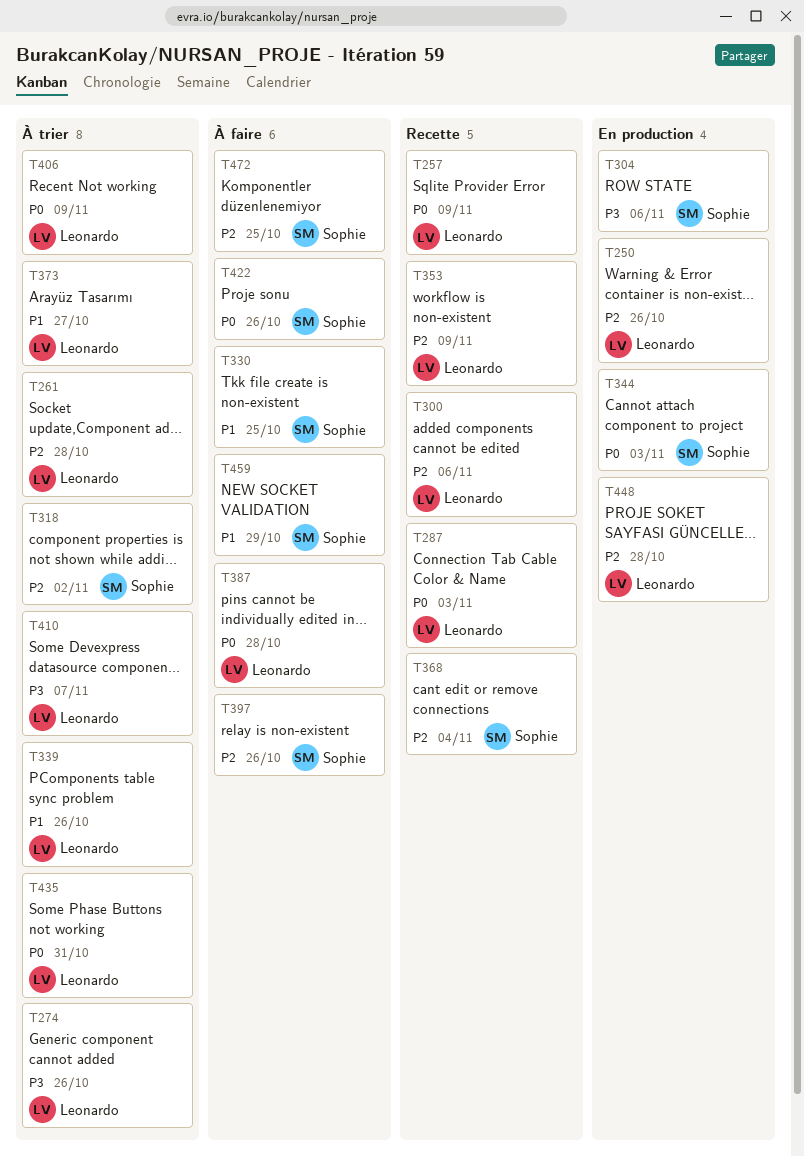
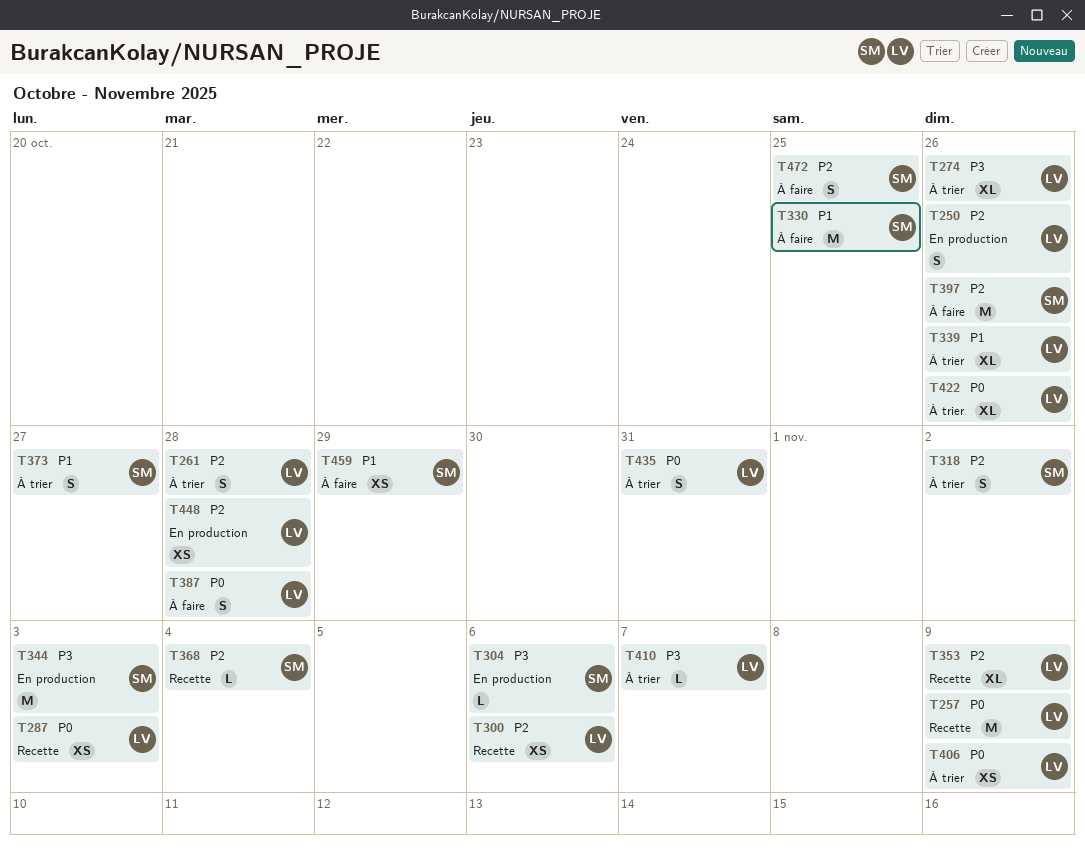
T344, priority: P0 -> P3
T373, owner: Leonardo -> Sophie
T422, status: À faire -> À trier
T422, owner: Sophie -> Leonardo

